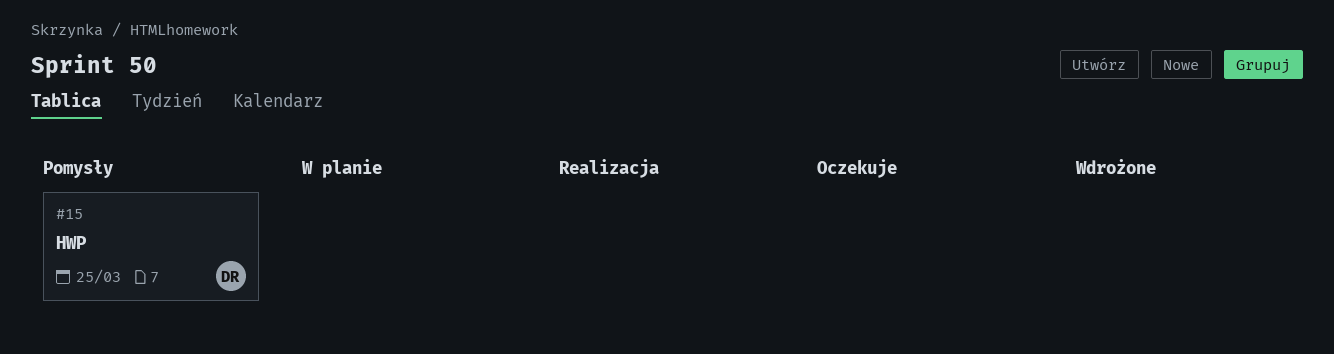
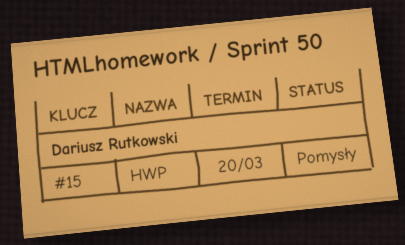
#15, due: Mar 25 -> Mar 20

